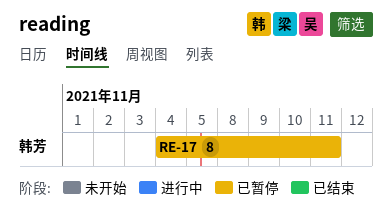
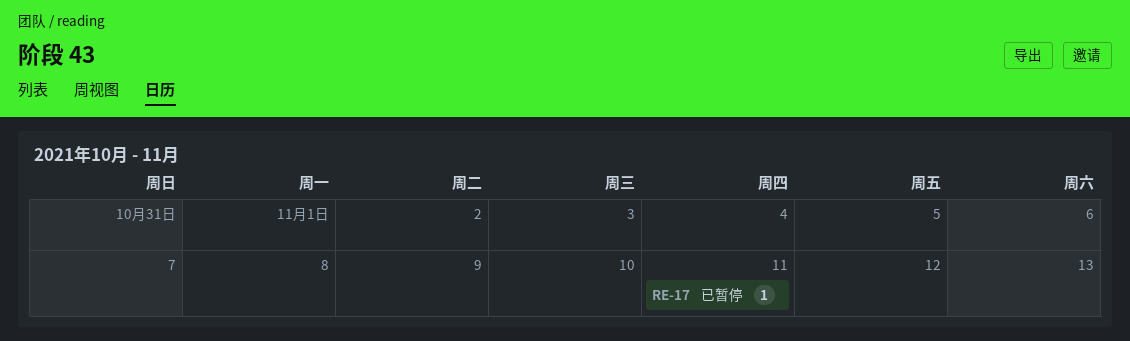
RE-17, estimate: 8 -> 1

